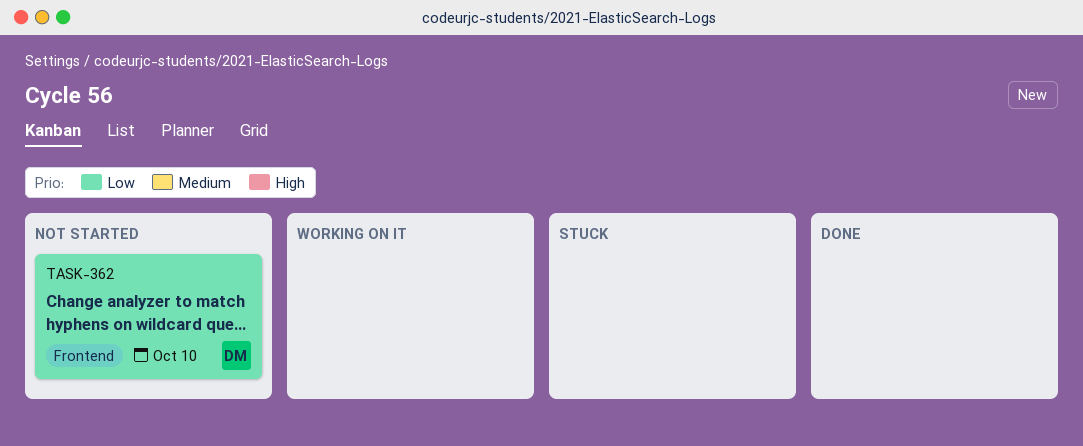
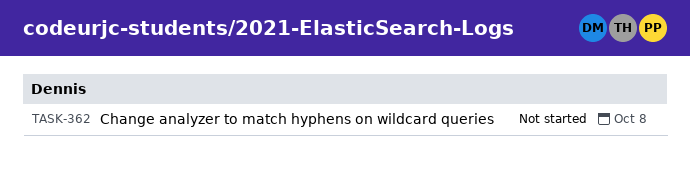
TASK-362, due: Oct 10 -> Oct 8

